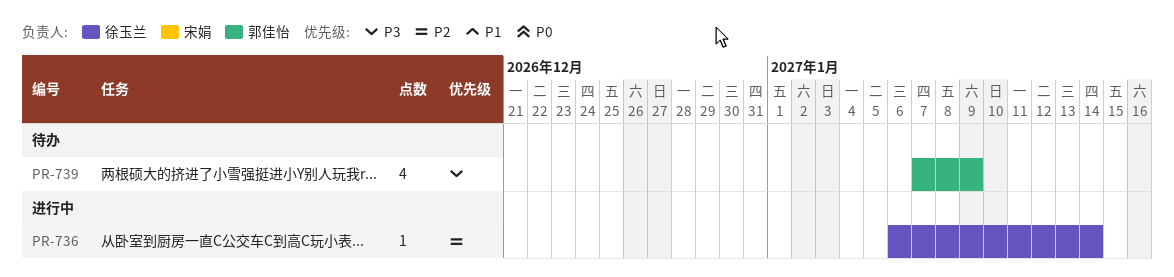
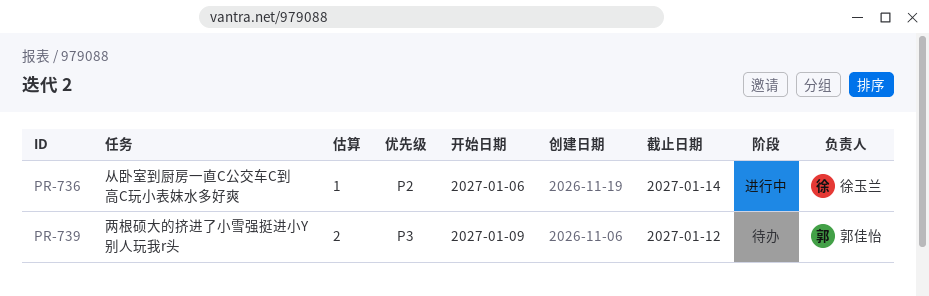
PR-739, estimate: 4 -> 2
PR-739, start: Jan 7 -> Jan 9
PR-739, due: Jan 9 -> Jan 12

